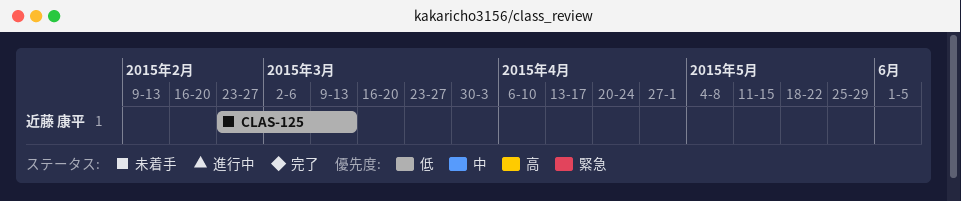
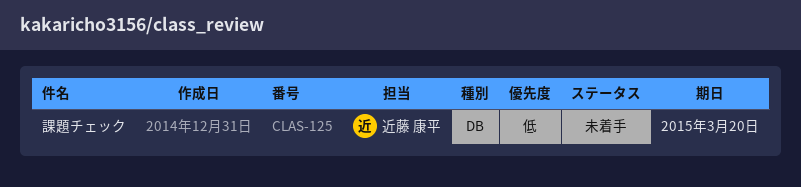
CLAS-125, due: Mar 13 -> Mar 20

